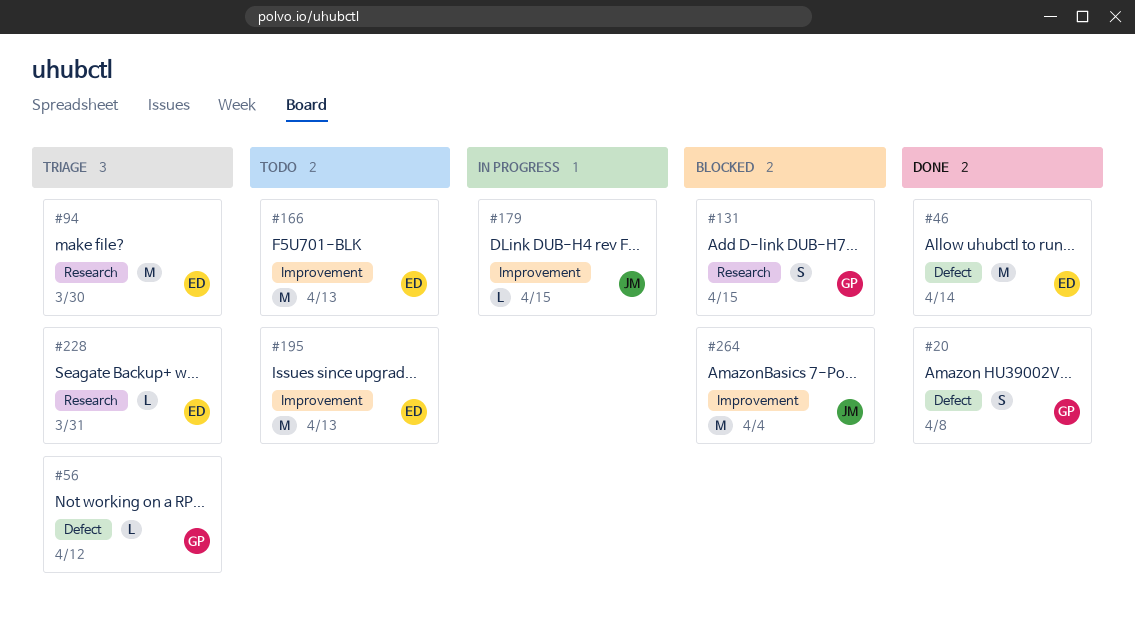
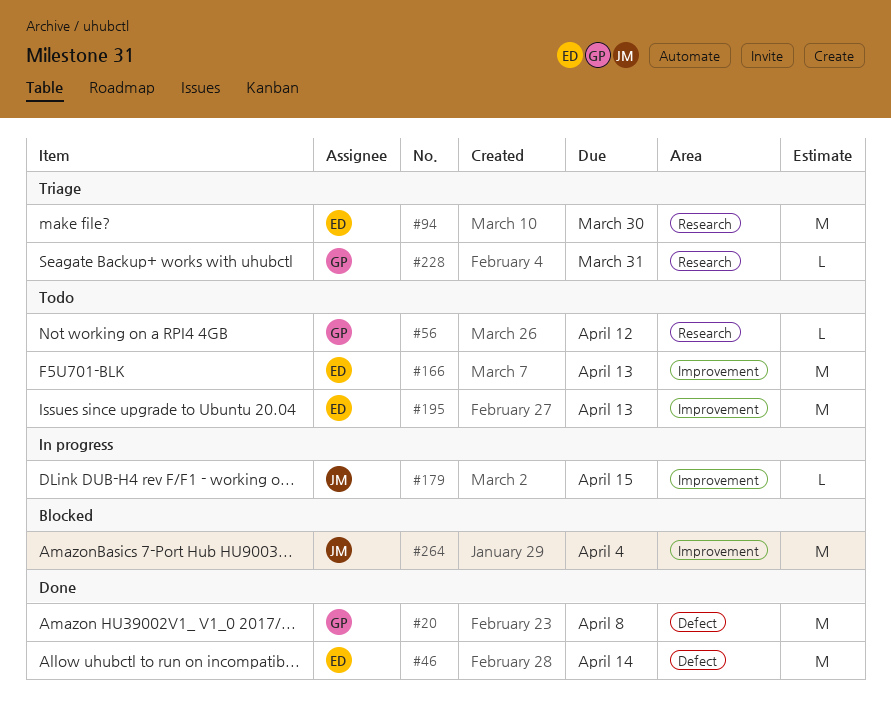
#20, estimate: S -> M
#56, status: Triage -> Todo
#56, label: Defect -> Research
#131: present -> none
#228, owner: ED -> GP

